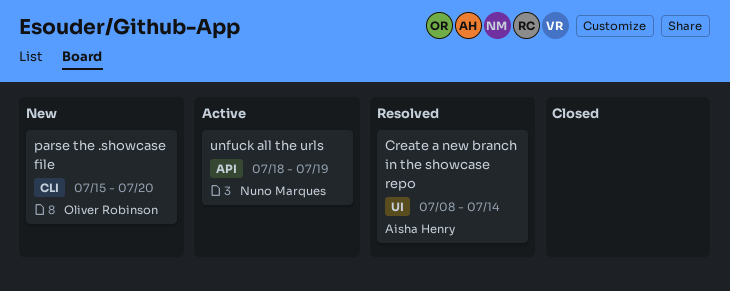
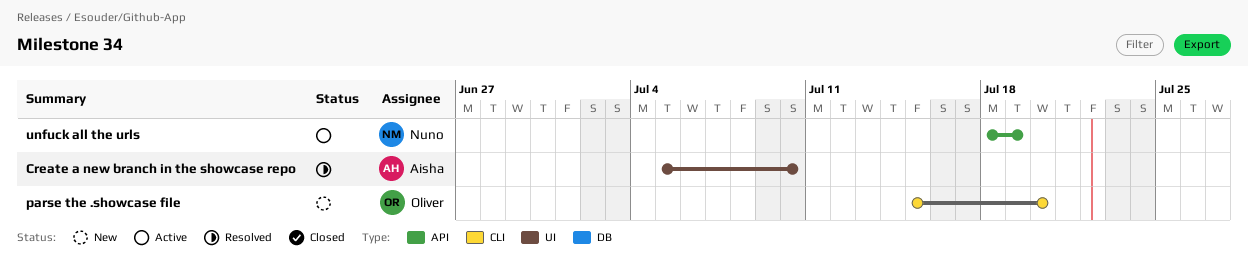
Create a new branch in the showcase repo, start: Jul 8 -> Jul 5
Create a new branch in the showcase repo, due: Jul 14 -> Jul 10

